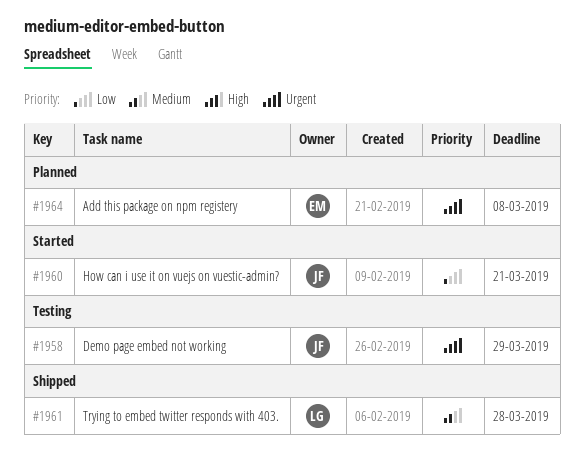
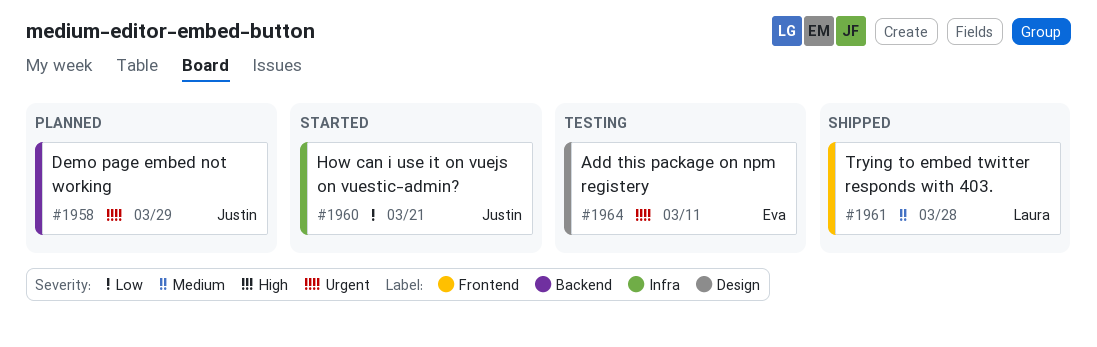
#1958, status: Testing -> Planned
#1964, status: Planned -> Testing
#1964, due: Mar 8 -> Mar 11

